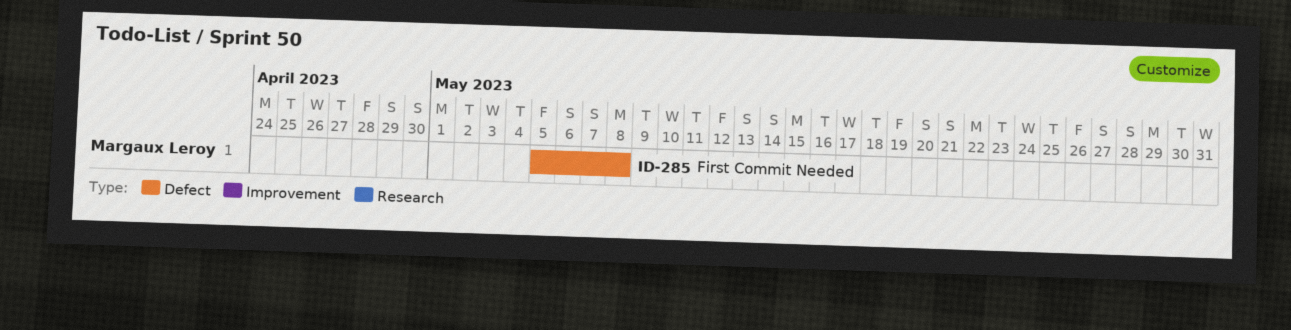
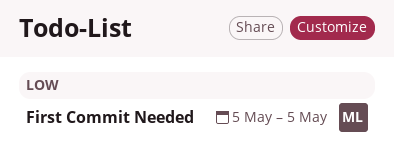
First Commit Needed, due: May 8 -> May 5

